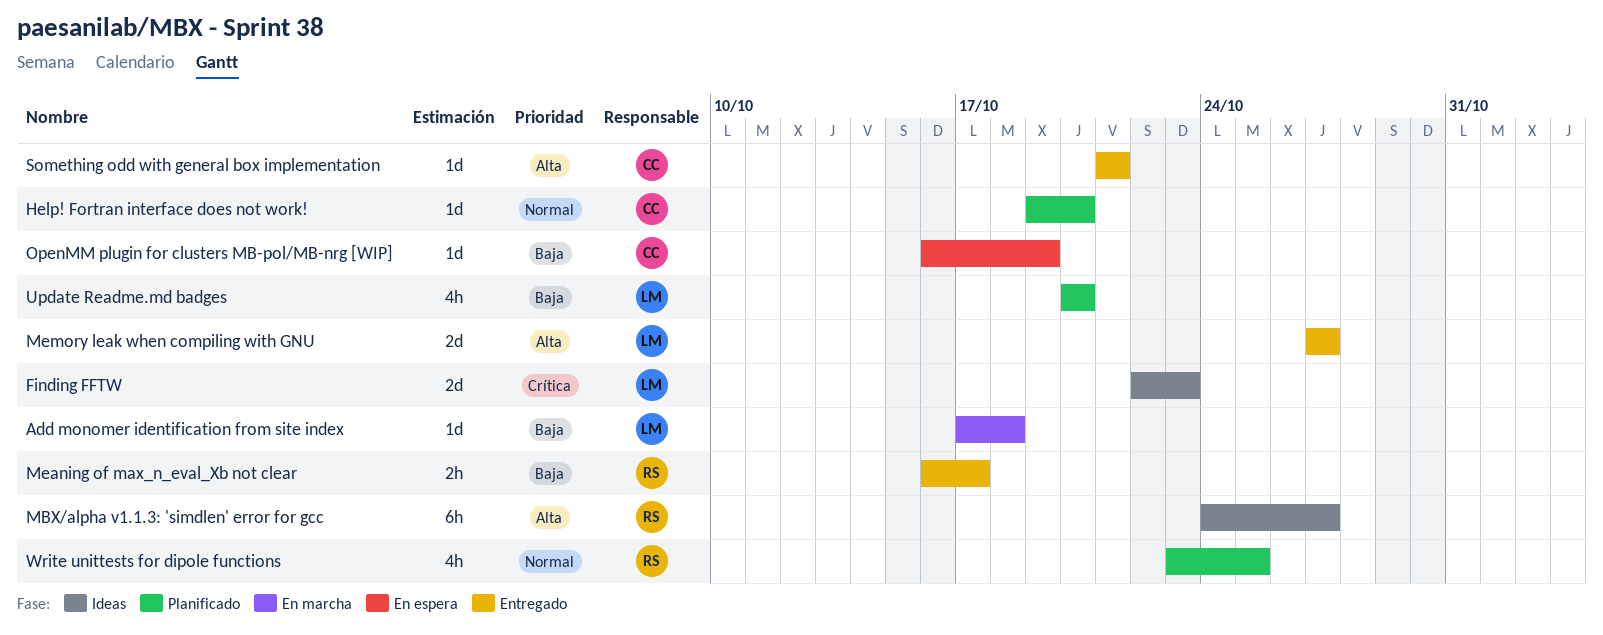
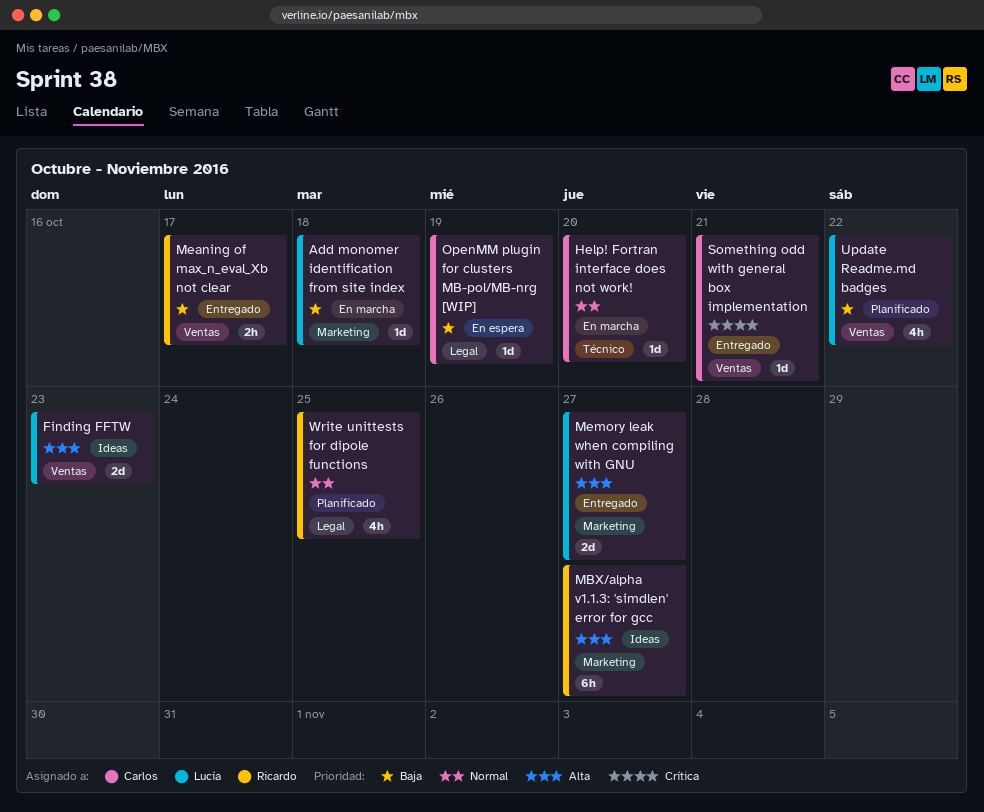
Finding FFTW, priority: Crítica -> Alta
Help! Fortran interface does not work!, status: Planificado -> En marcha
Something odd with general box implementation, priority: Alta -> Crítica
Update Readme.md badges, due: Oct 20 -> Oct 22

